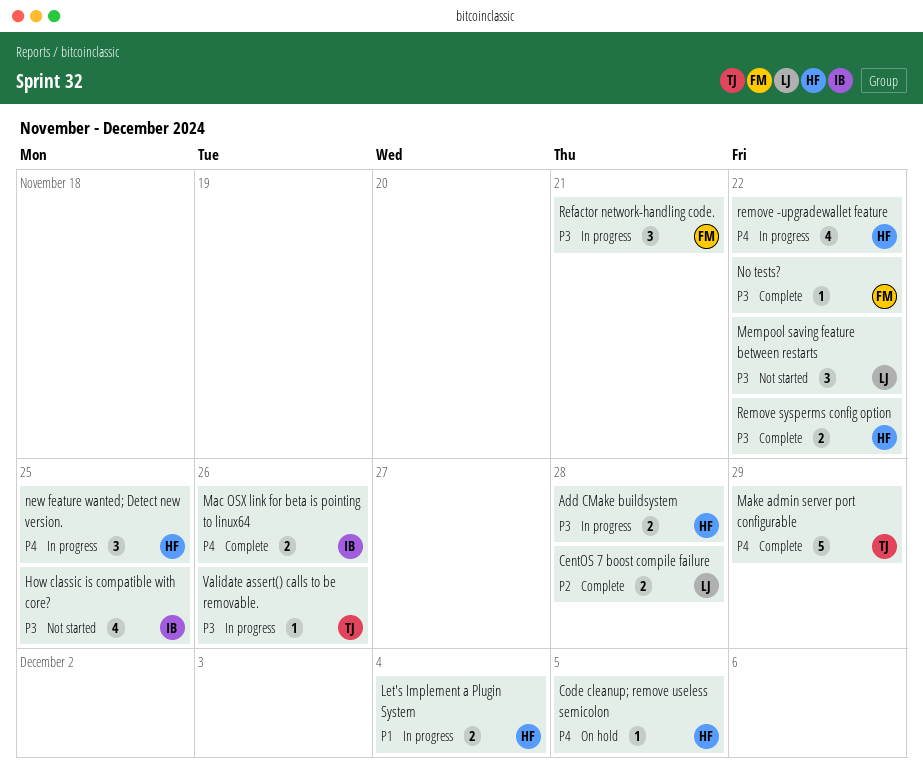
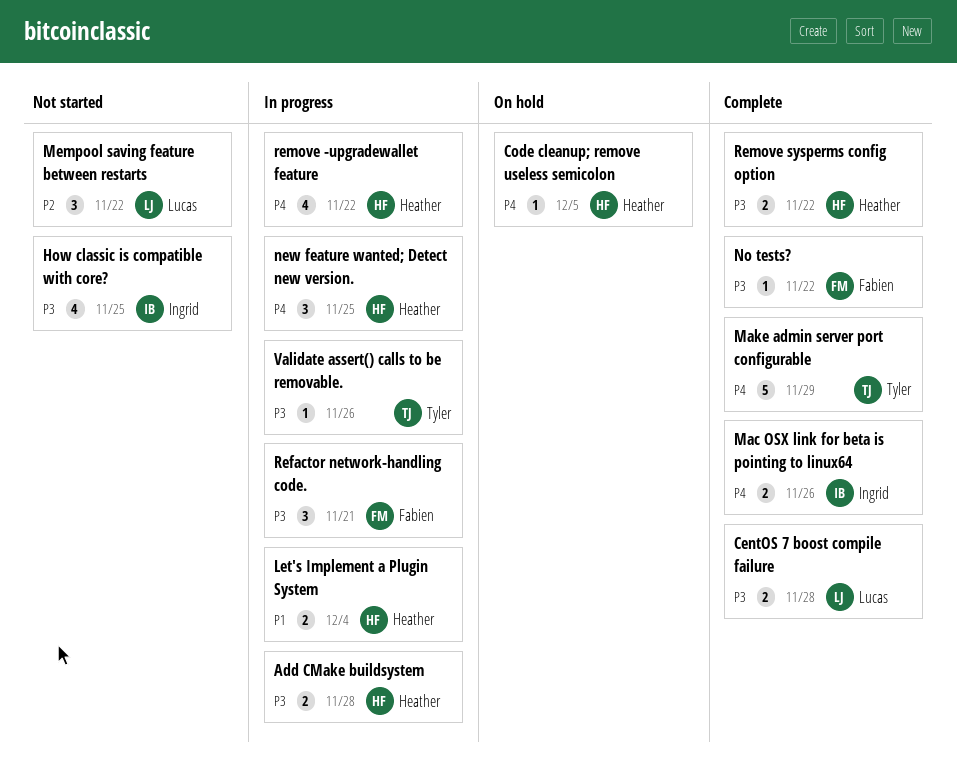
CentOS 7 boost compile failure, priority: P2 -> P3
Mempool saving feature between restarts, priority: P3 -> P2

